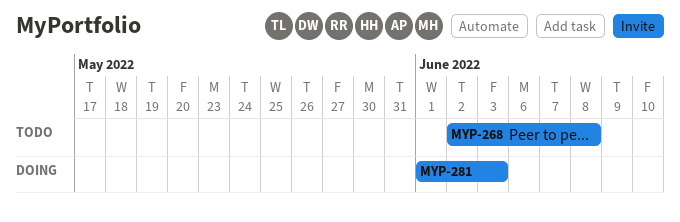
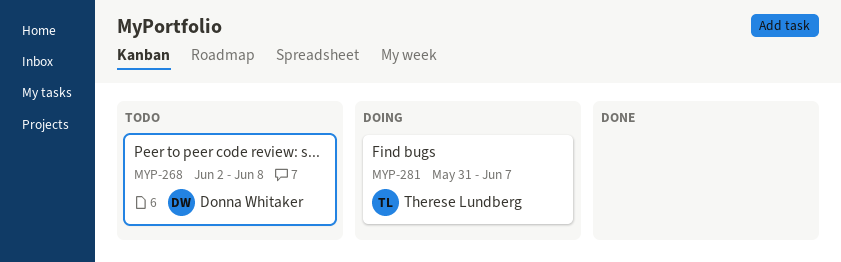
MYP-281, start: Jun 1 -> May 31
MYP-281, due: Jun 3 -> Jun 7

